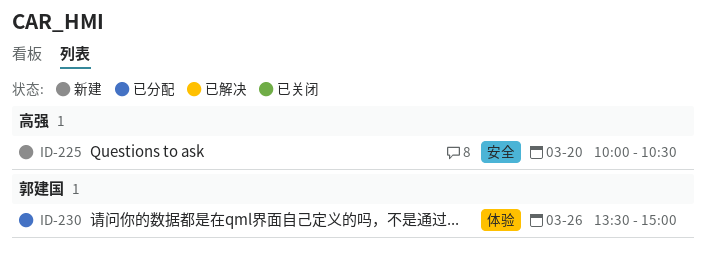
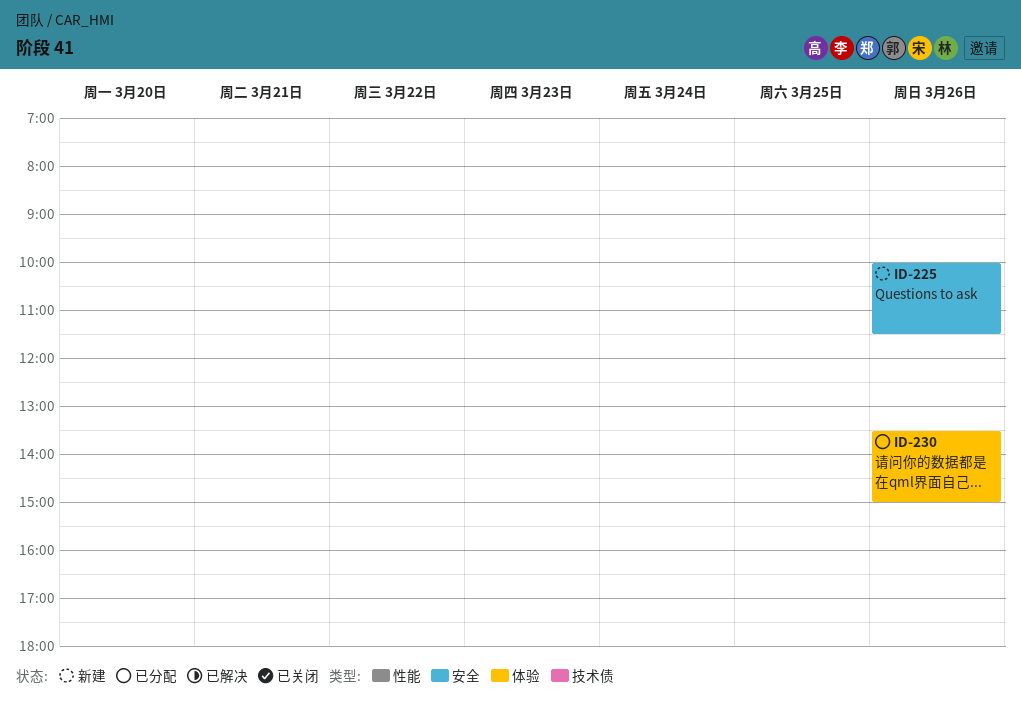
ID-225, day: Mar 20 -> Mar 26
ID-225, ends: 10:30 -> 11:30

